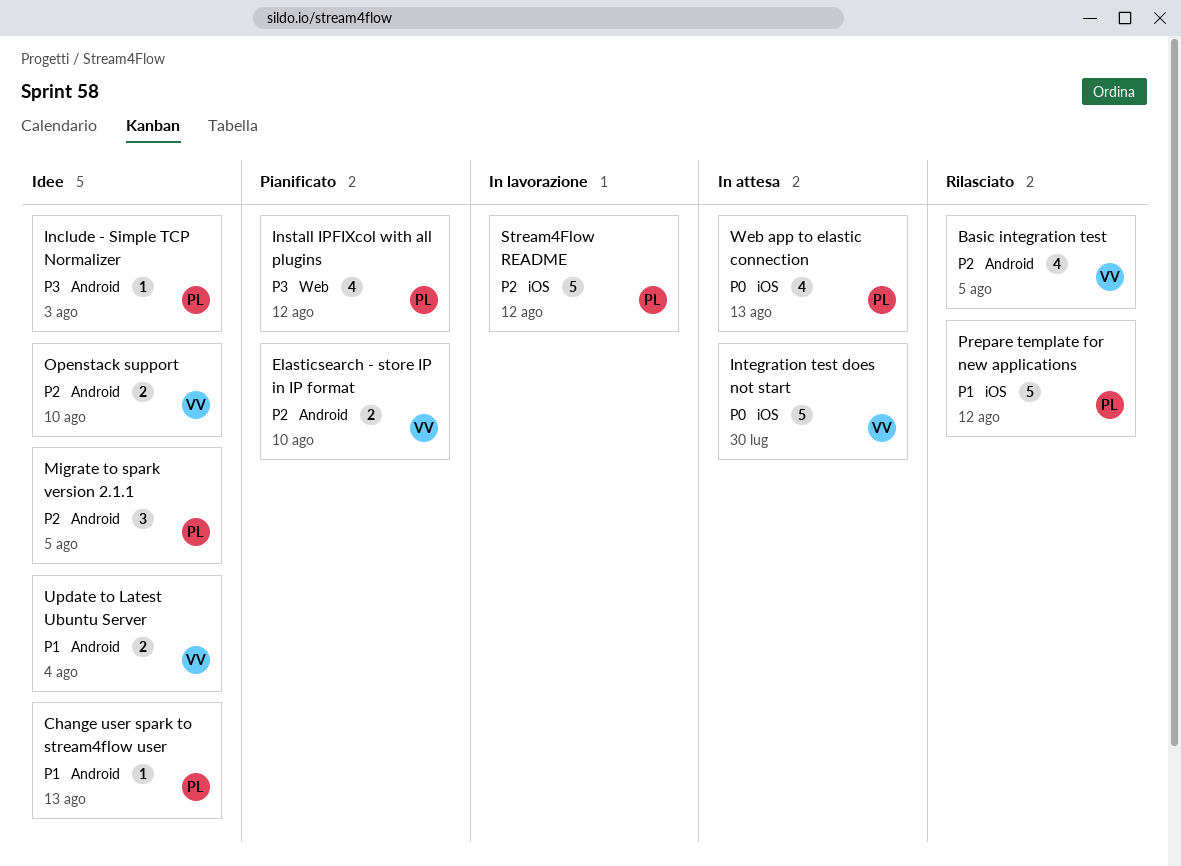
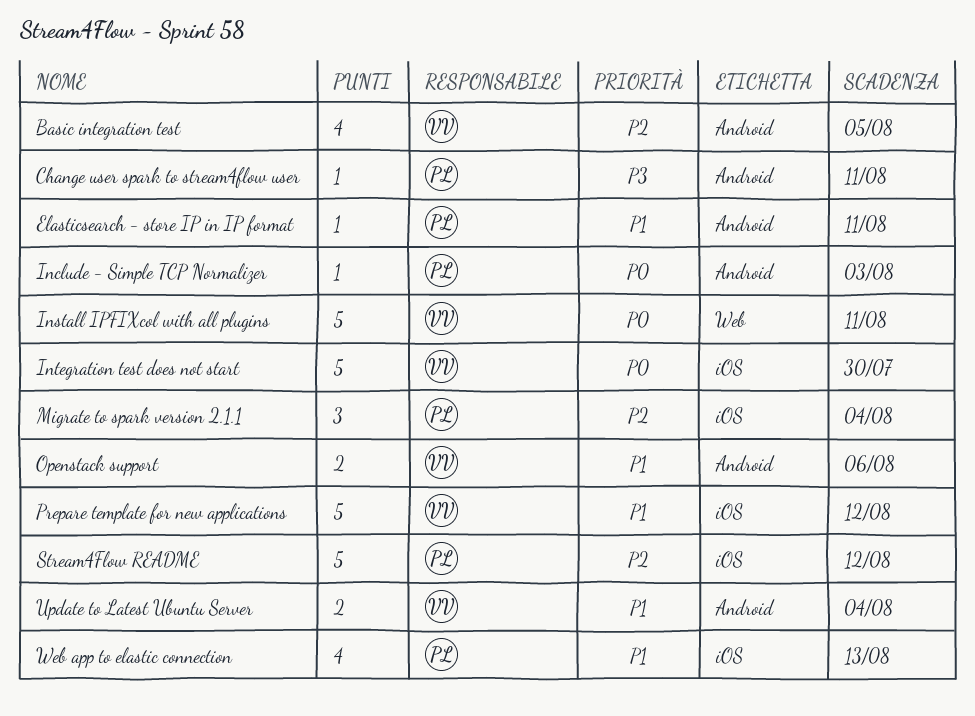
Change user spark to stream4flow user, priority: P1 -> P3
Change user spark to stream4flow user, due: Aug 13 -> Aug 11
Elasticsearch - store IP in IP format, owner: VV -> PL
Elasticsearch - store IP in IP format, priority: P2 -> P1
Elasticsearch - store IP in IP format, estimate: 2 -> 1
Elasticsearch - store IP in IP format, due: Aug 10 -> Aug 11
Include - Simple TCP Normalizer, priority: P3 -> P0
Install IPFIXcol with all plugins, owner: PL -> VV
Install IPFIXcol with all plugins, priority: P3 -> P0
Install IPFIXcol with all plugins, estimate: 4 -> 5
Install IPFIXcol with all plugins, due: Aug 12 -> Aug 11
Migrate to spark version 2.1.1, label: Android -> iOS
Migrate to spark version 2.1.1, due: Aug 5 -> Aug 4
Openstack support, priority: P2 -> P1
Openstack support, due: Aug 10 -> Aug 6
Prepare template for new applications, owner: PL -> VV
Web app to elastic connection, priority: P0 -> P1

